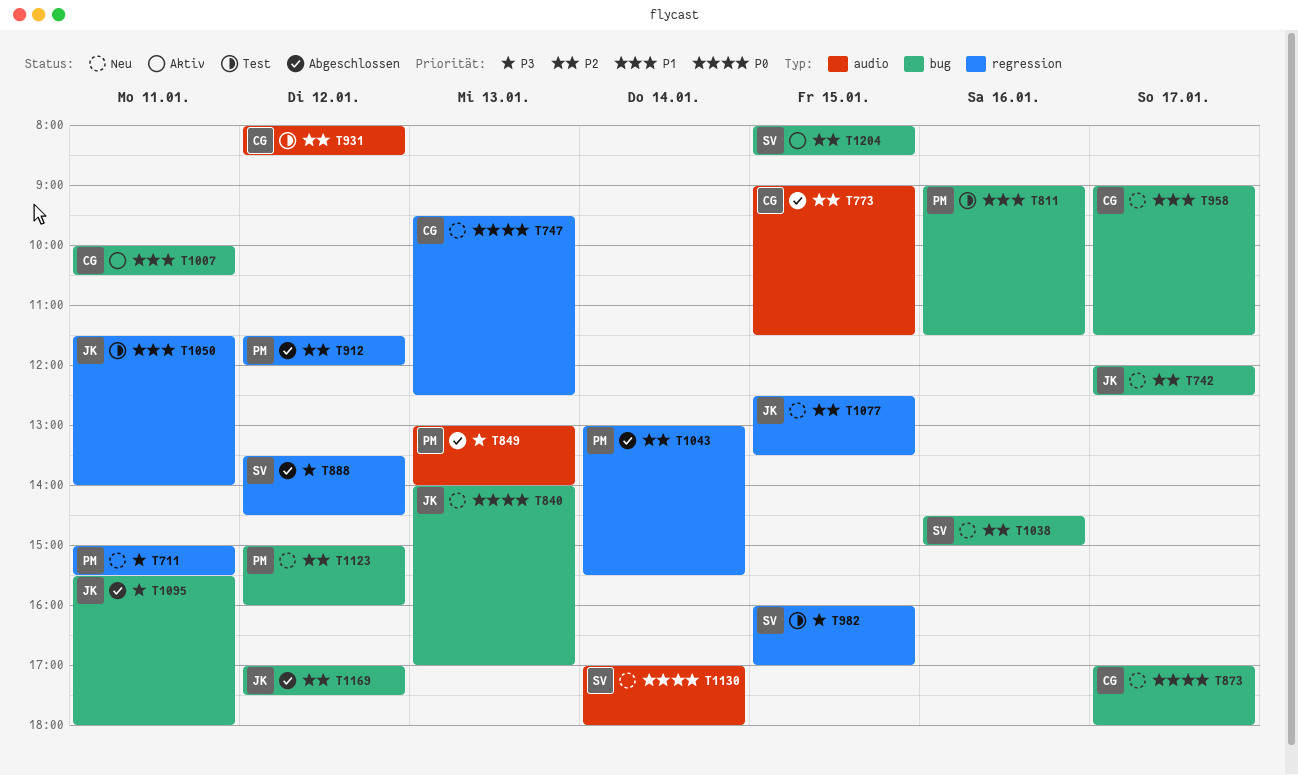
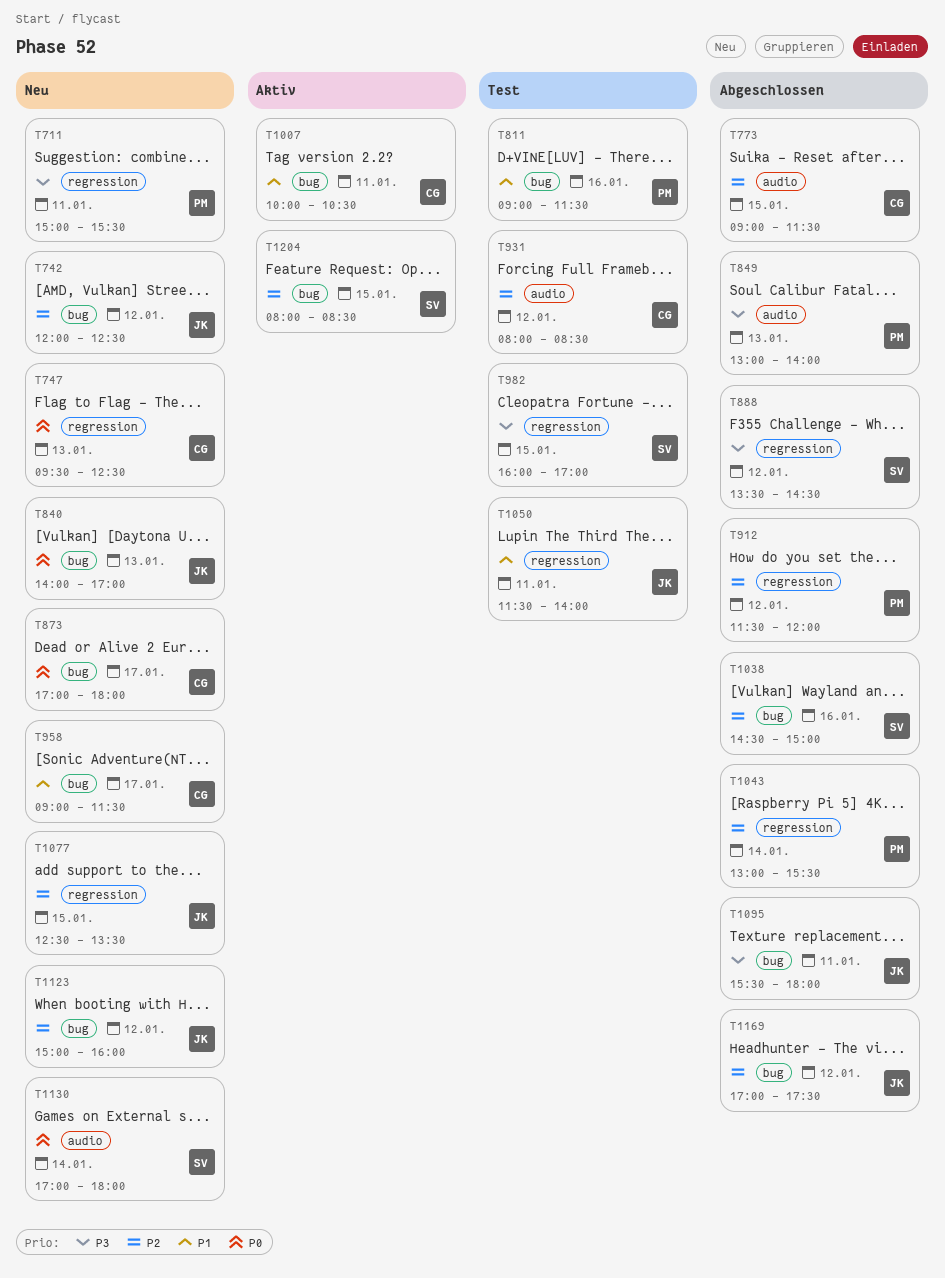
T742, day: Jan 17 -> Jan 12
T1038, status: Neu -> Abgeschlossen
T1123, owner: PM -> JK

